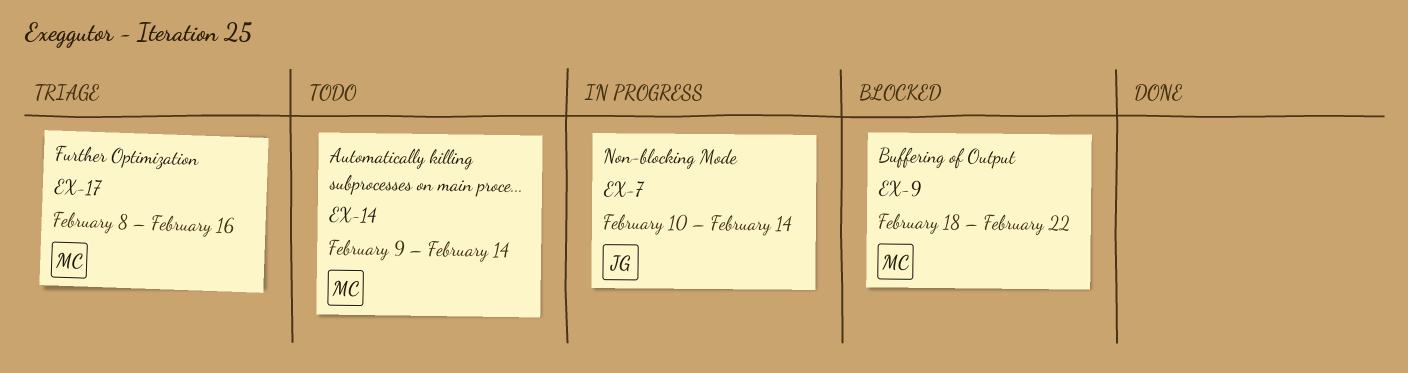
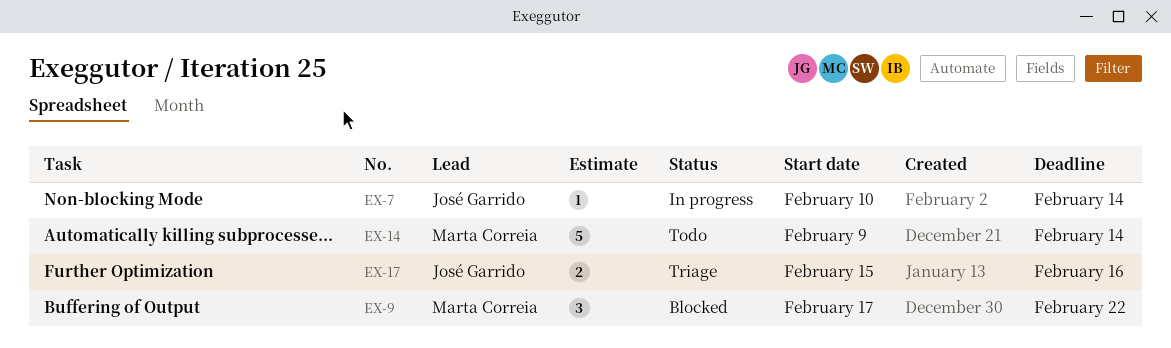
EX-9, start: Feb 18 -> Feb 17
EX-17, owner: Marta Correia -> José Garrido
EX-17, start: Feb 8 -> Feb 15

